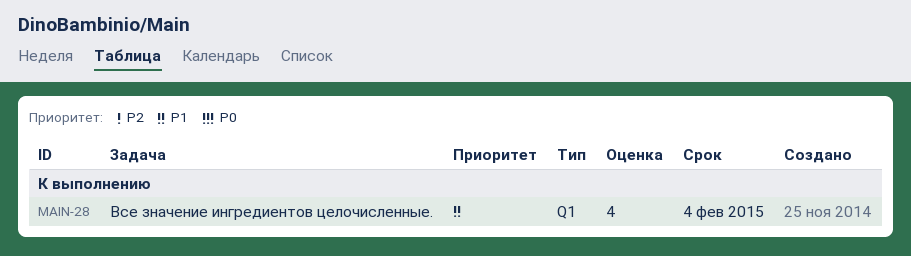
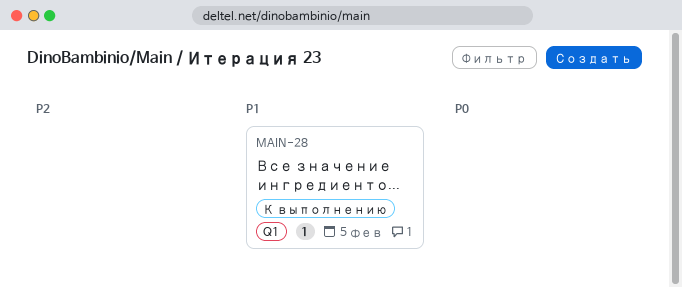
MAIN-28, estimate: 4 -> 1
MAIN-28, due: Feb 4 -> Feb 5

